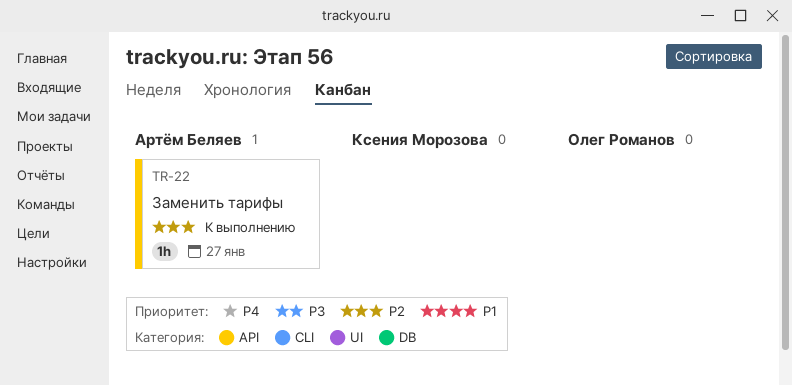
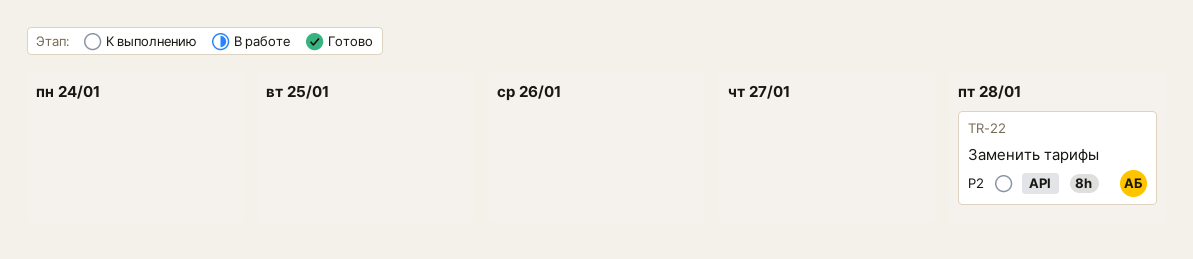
TR-22, estimate: 1h -> 8h
TR-22, due: Jan 27 -> Jan 28

